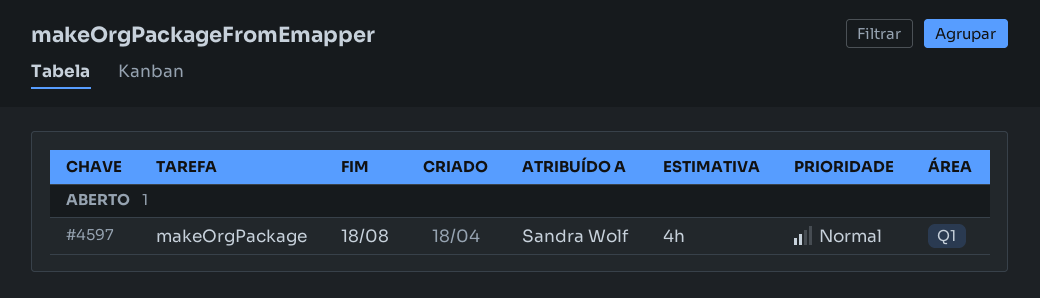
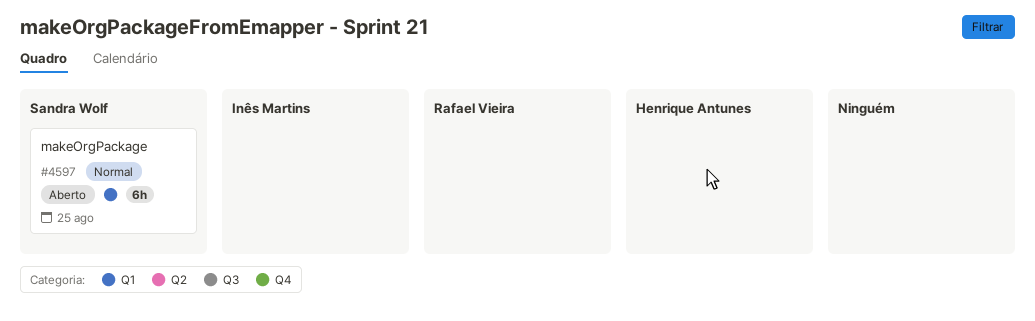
#4597, estimate: 4h -> 6h
#4597, due: Aug 18 -> Aug 25

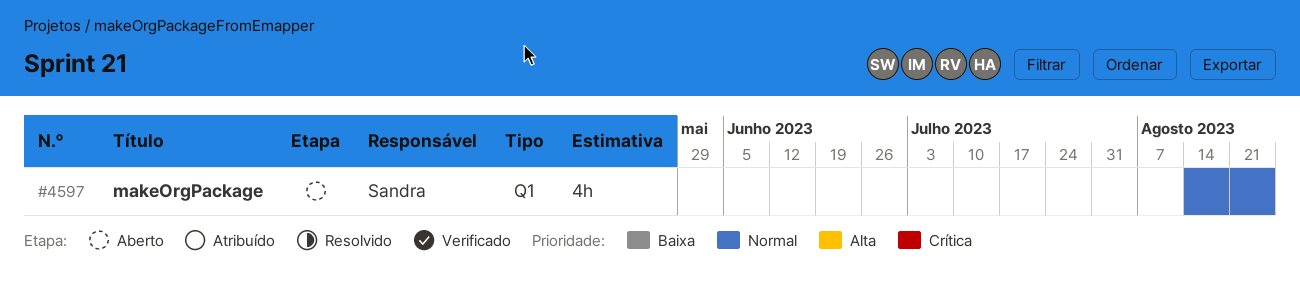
#4597, estimate: 6h -> 4h

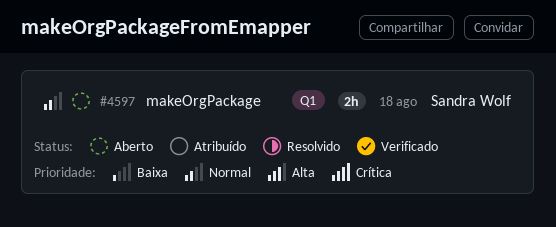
#4597, estimate: 4h -> 2h
#4597, due: Aug 25 -> Aug 18

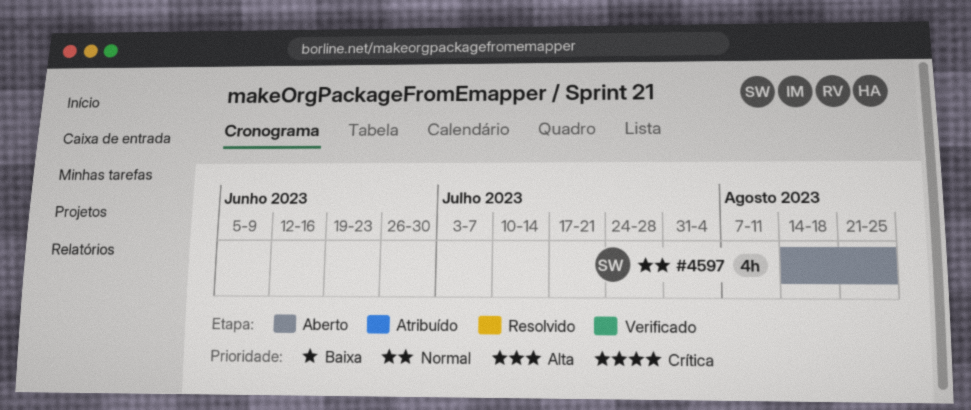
#4597, estimate: 2h -> 4h
#4597, due: Aug 18 -> Aug 25

